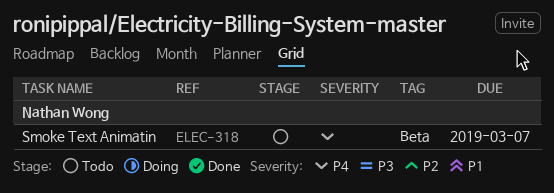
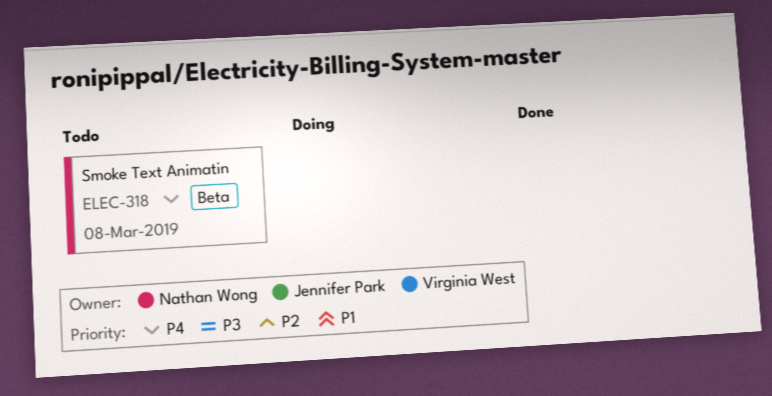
ELEC-318, due: Mar 7 -> Mar 8

